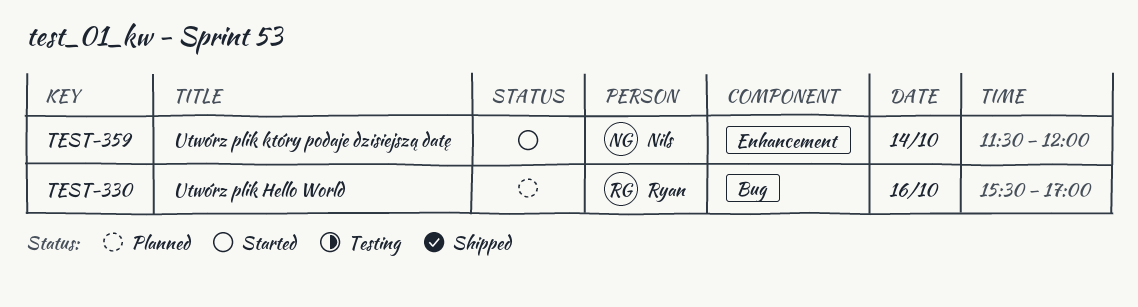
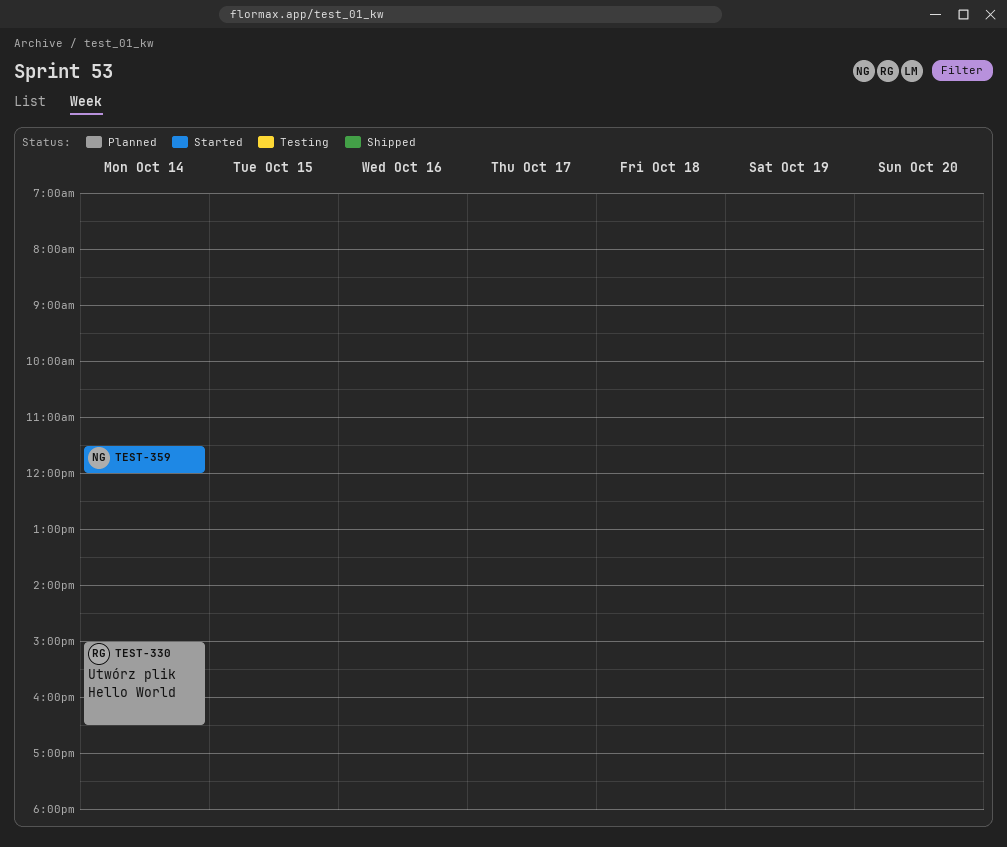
TEST-330, day: Oct 16 -> Oct 14
TEST-330, begins: 15:30 -> 15:00
TEST-330, ends: 17:00 -> 16:30

